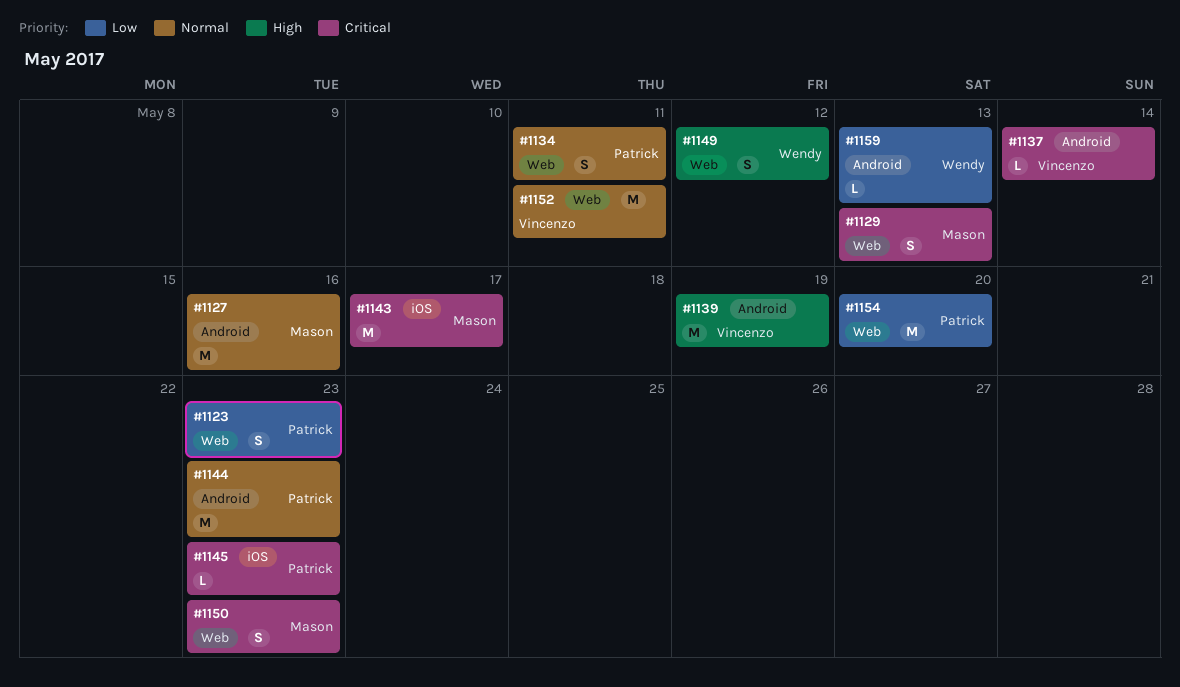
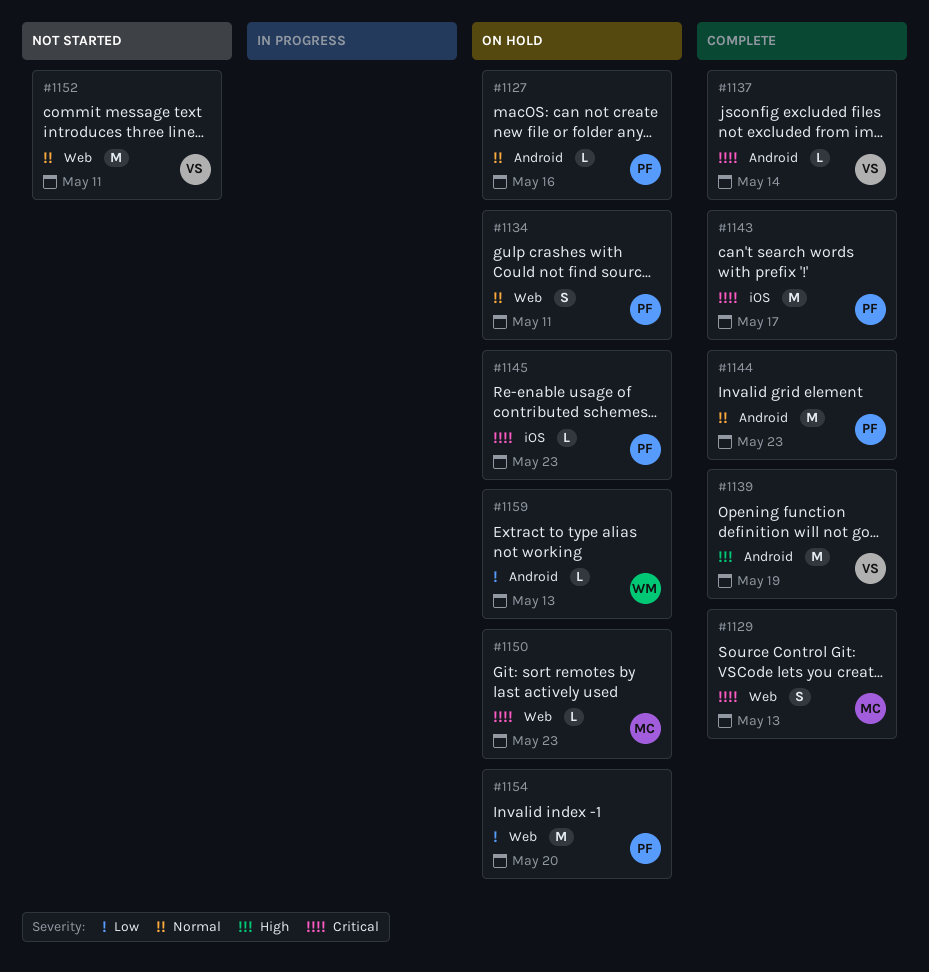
#1123: present -> none
#1127, owner: Mason -> Patrick
#1127, estimate: M -> L
#1143, owner: Mason -> Patrick
#1149: present -> none
#1150, estimate: S -> L

